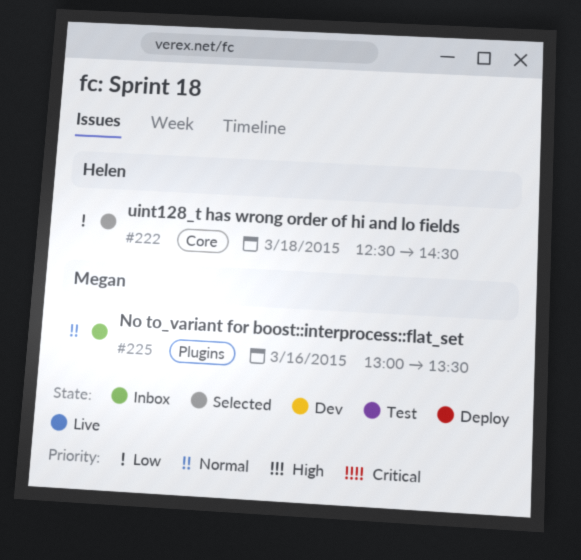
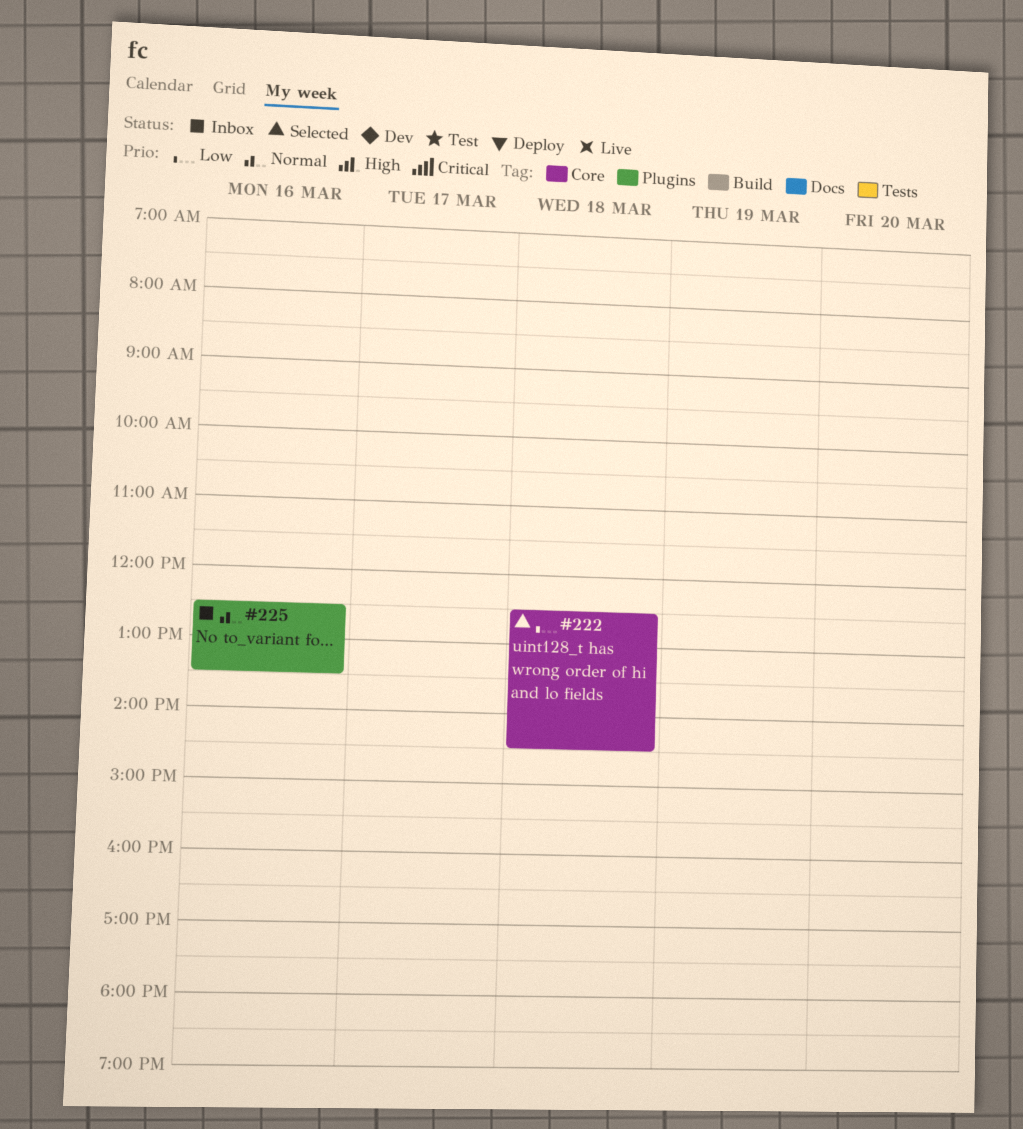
#225, begins: 13:00 -> 12:30

